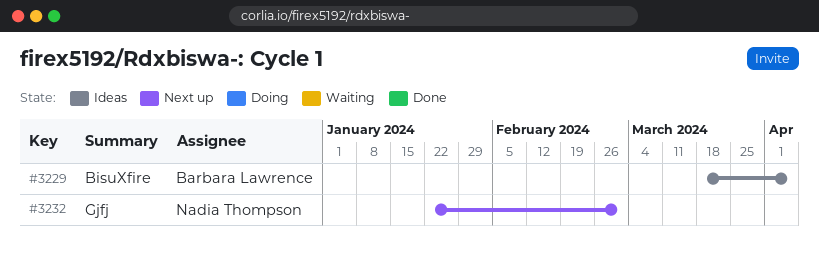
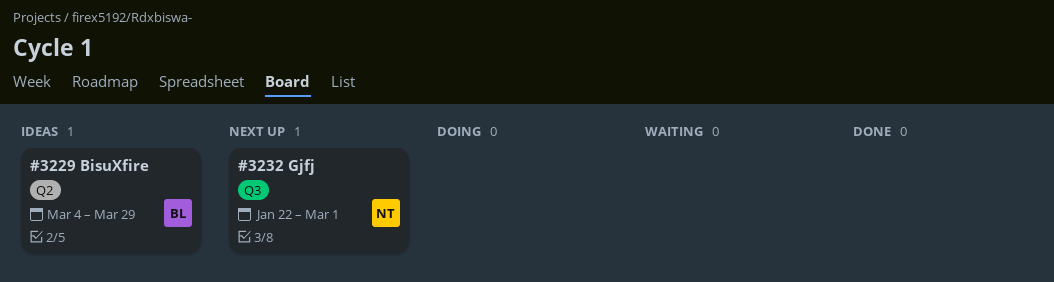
#3229, start: Mar 18 -> Mar 4
#3229, due: Apr 5 -> Mar 29

